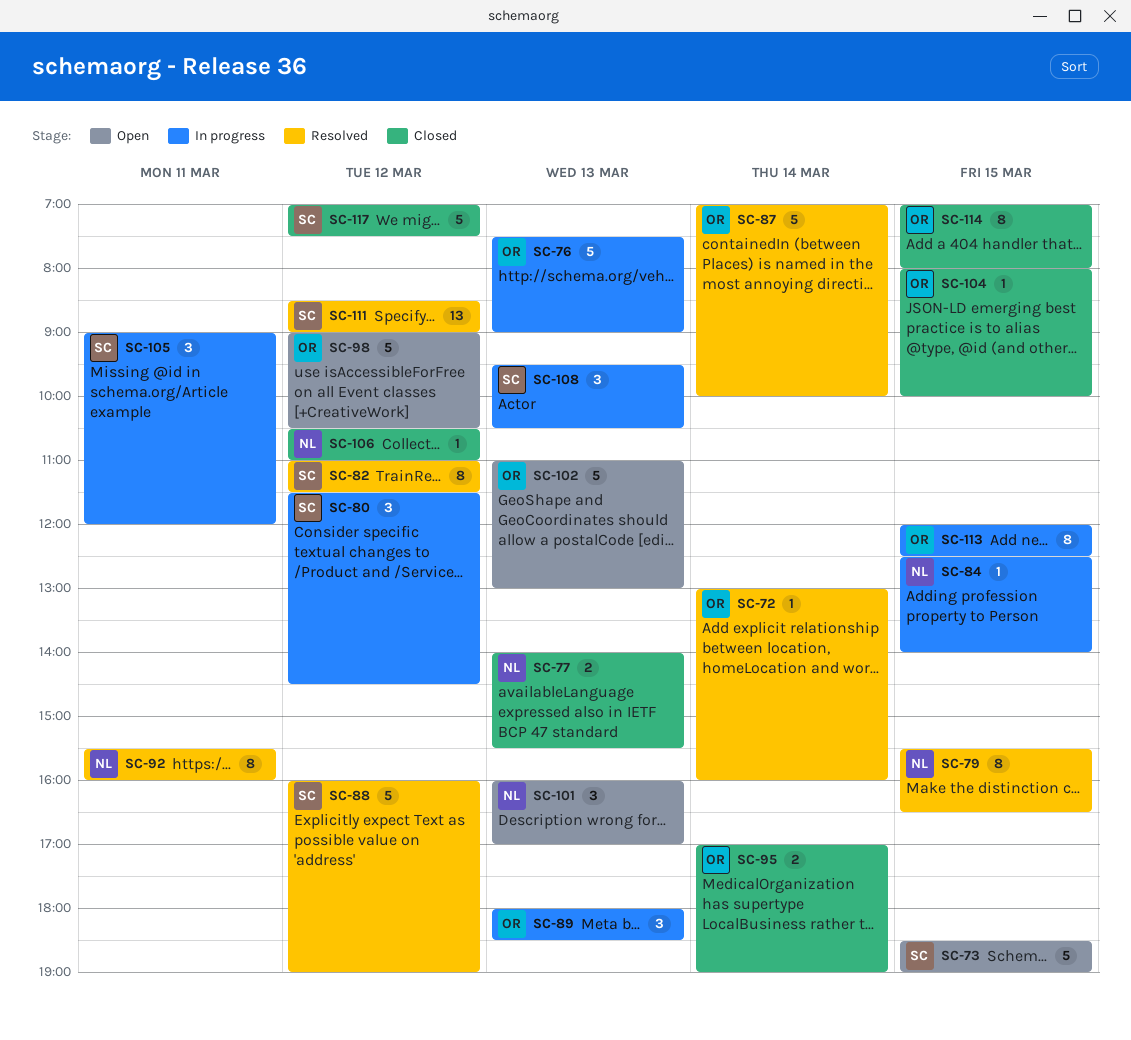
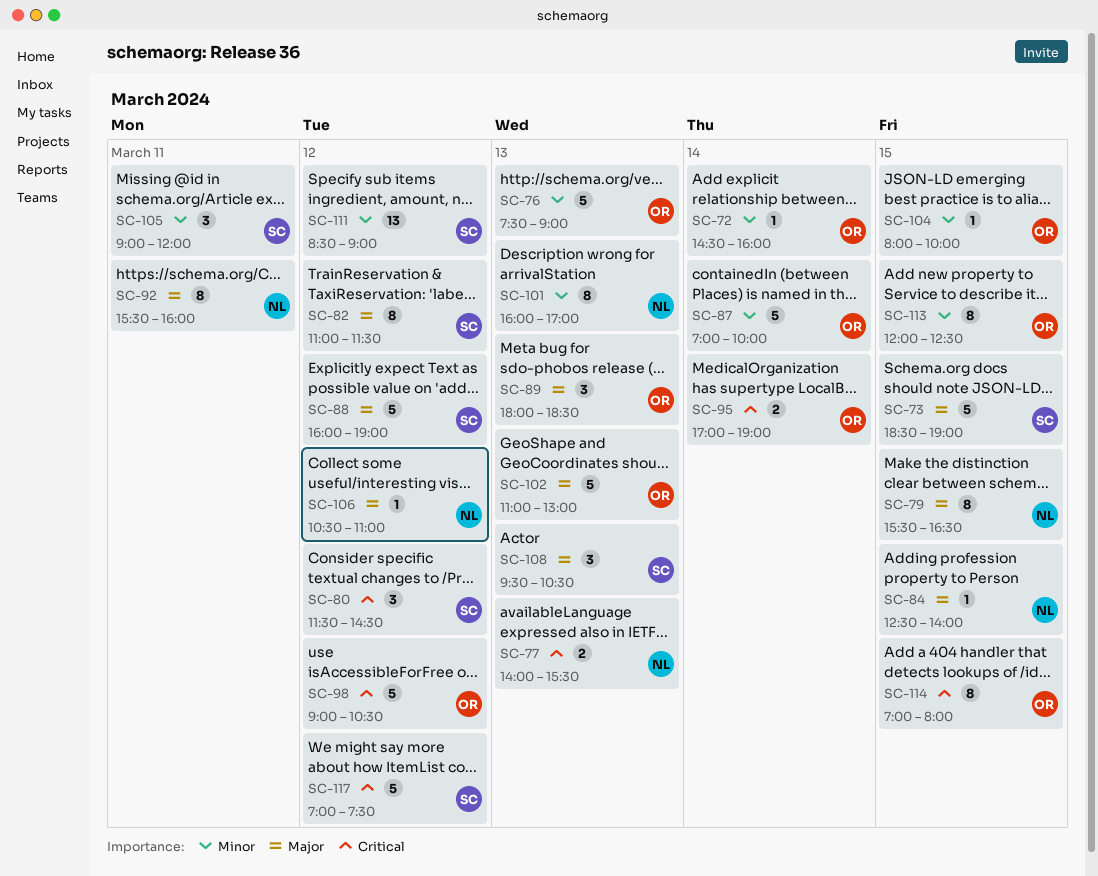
SC-72, begins: 13:00 -> 14:30
SC-101, estimate: 3 -> 8

